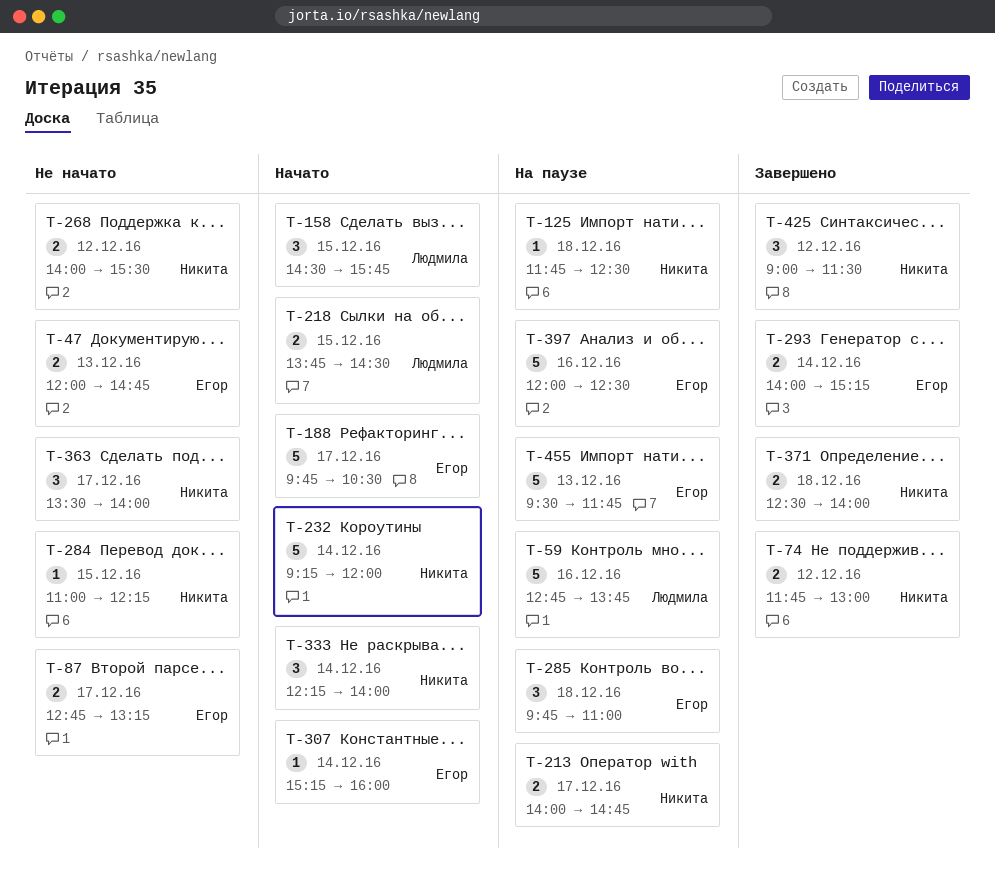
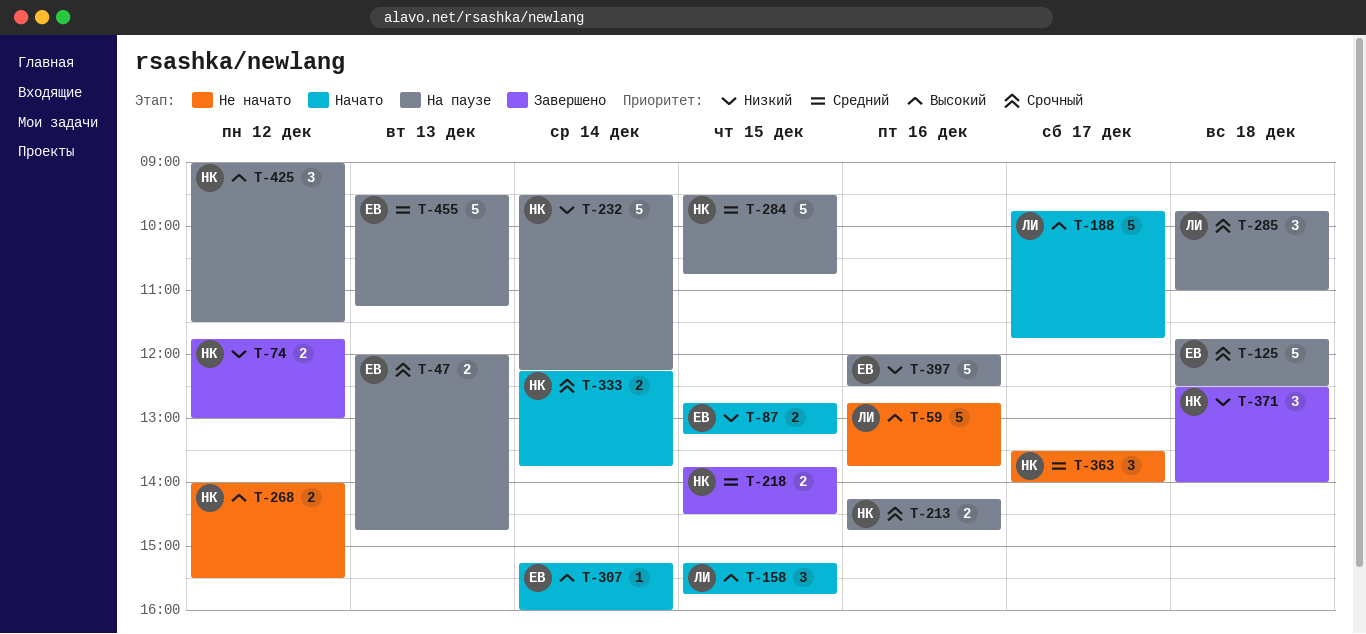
T-47, status: Не начато -> На паузе
T-59, status: На паузе -> Не начато
T-87, status: Не начато -> Начато
T-87, day: Dec 17 -> Dec 15
T-125, owner: Никита -> Егор
T-125, estimate: 1 -> 5
T-158, begins: 14:30 -> 15:15
T-188, owner: Егор -> Людмила
T-188, ends: 10:30 -> 11:45
T-213, day: Dec 17 -> Dec 16
T-213, begins: 14:00 -> 14:15
T-218, status: Начато -> Завершено
T-218, owner: Людмила -> Никита
T-232, status: Начато -> На паузе
T-232, begins: 09:15 -> 09:30
T-232, ends: 12:00 -> 12:15
T-284, status: Не начато -> На паузе
T-284, estimate: 1 -> 5
T-284, begins: 11:00 -> 09:30
T-284, ends: 12:15 -> 10:45
T-285, owner: Егор -> Людмила
T-293: present -> none
T-333, estimate: 3 -> 2
T-333, ends: 14:00 -> 13:45
T-371, estimate: 2 -> 3
T-425, status: Завершено -> На паузе
T-455, ends: 11:45 -> 11:15

